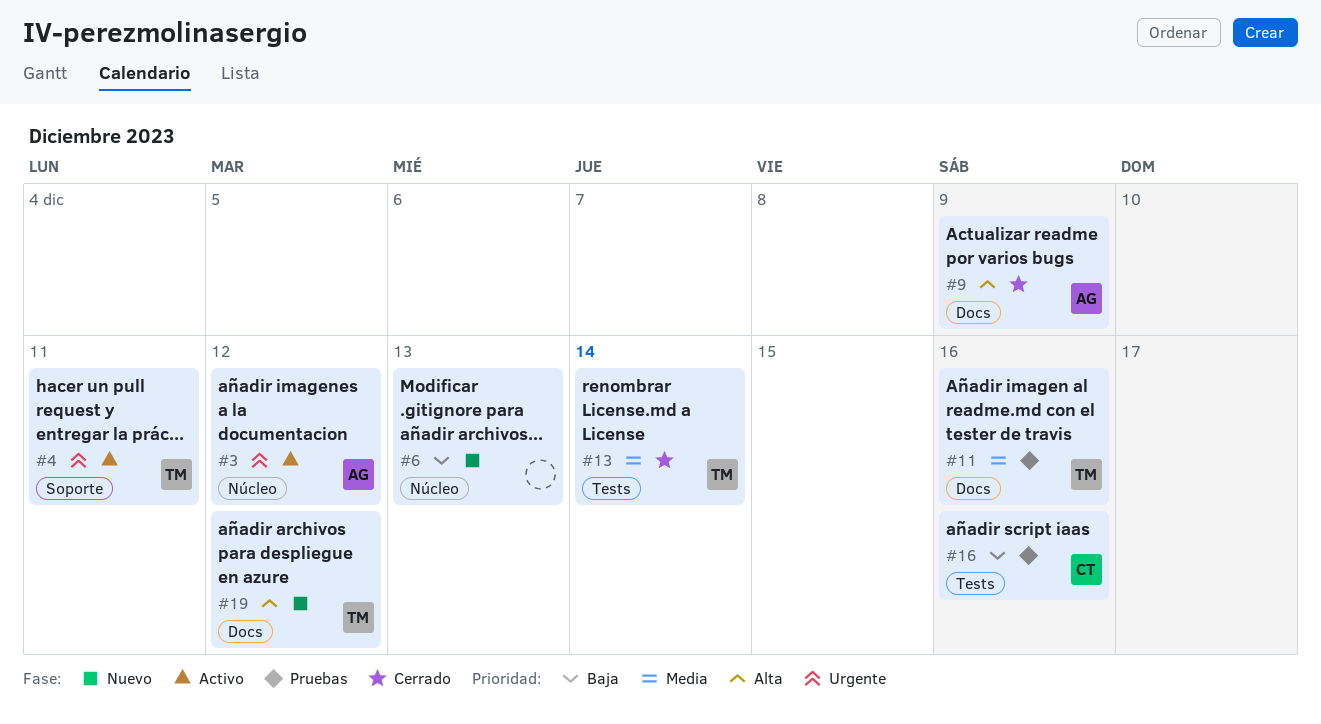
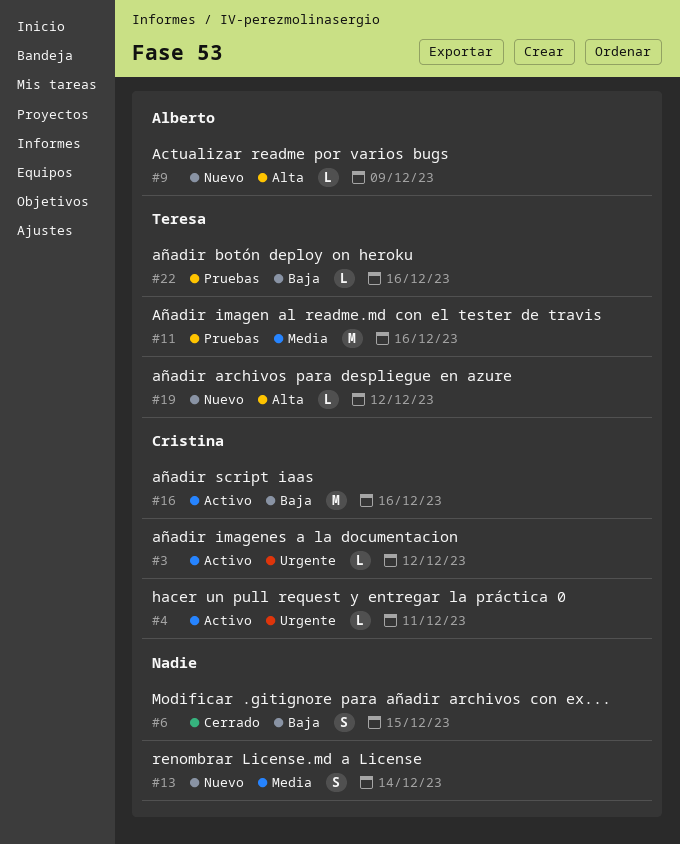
#3, owner: Alberto -> Cristina
#4, owner: Teresa -> Cristina
#6, status: Nuevo -> Cerrado
#6, due: Dec 13 -> Dec 15
#9, status: Cerrado -> Nuevo
#13, status: Cerrado -> Nuevo
#13, owner: Teresa -> none
#16, status: Pruebas -> Activo
#22: none -> present

